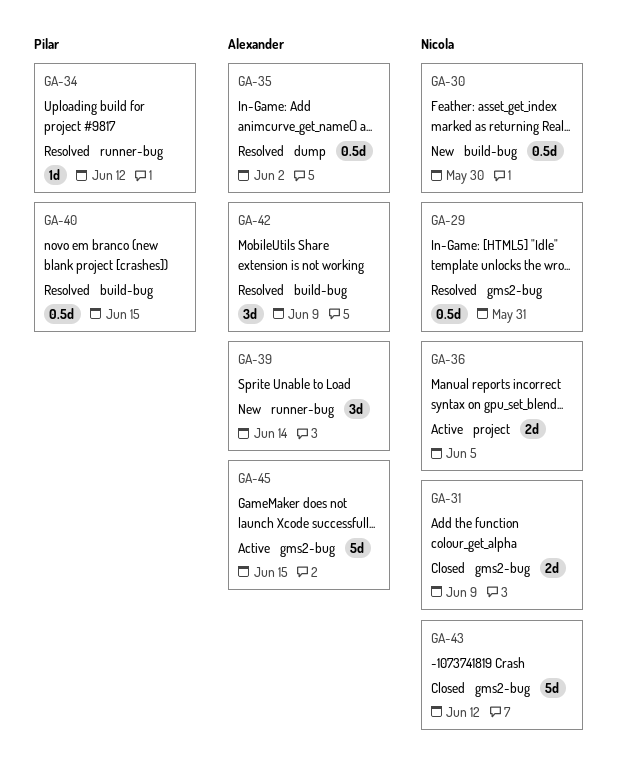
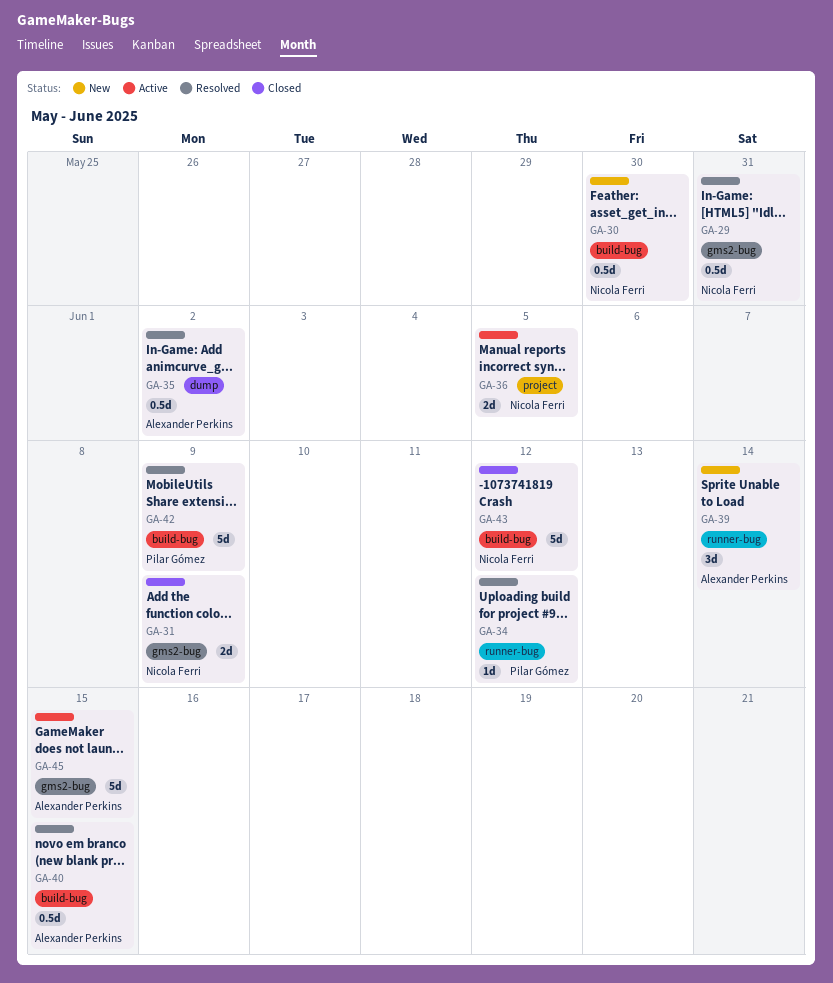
GA-40, owner: Pilar Gómez -> Alexander Perkins
GA-42, owner: Alexander Perkins -> Pilar Gómez
GA-42, estimate: 3d -> 5d
GA-43, label: gms2-bug -> build-bug

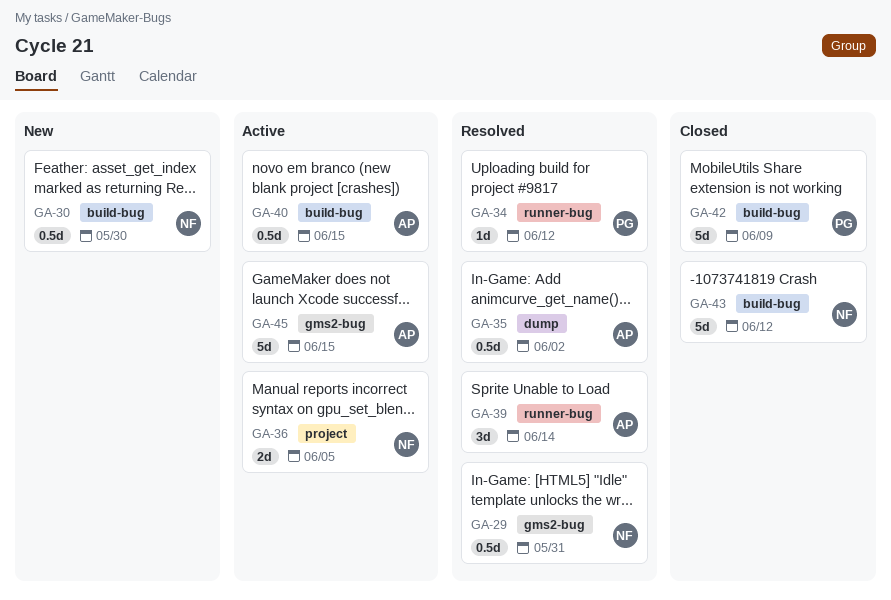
GA-31: present -> none
GA-39, status: New -> Resolved
GA-40, status: Resolved -> Active
GA-42, status: Resolved -> Closed

